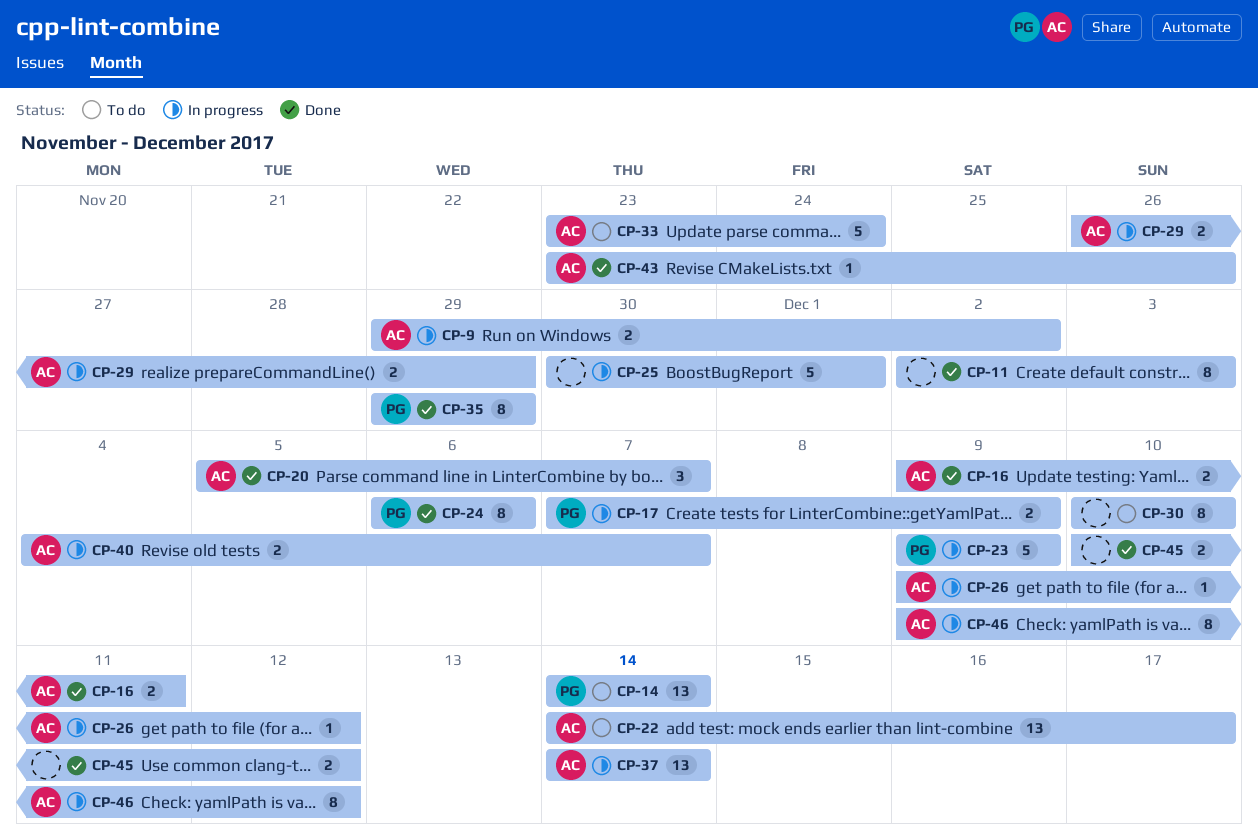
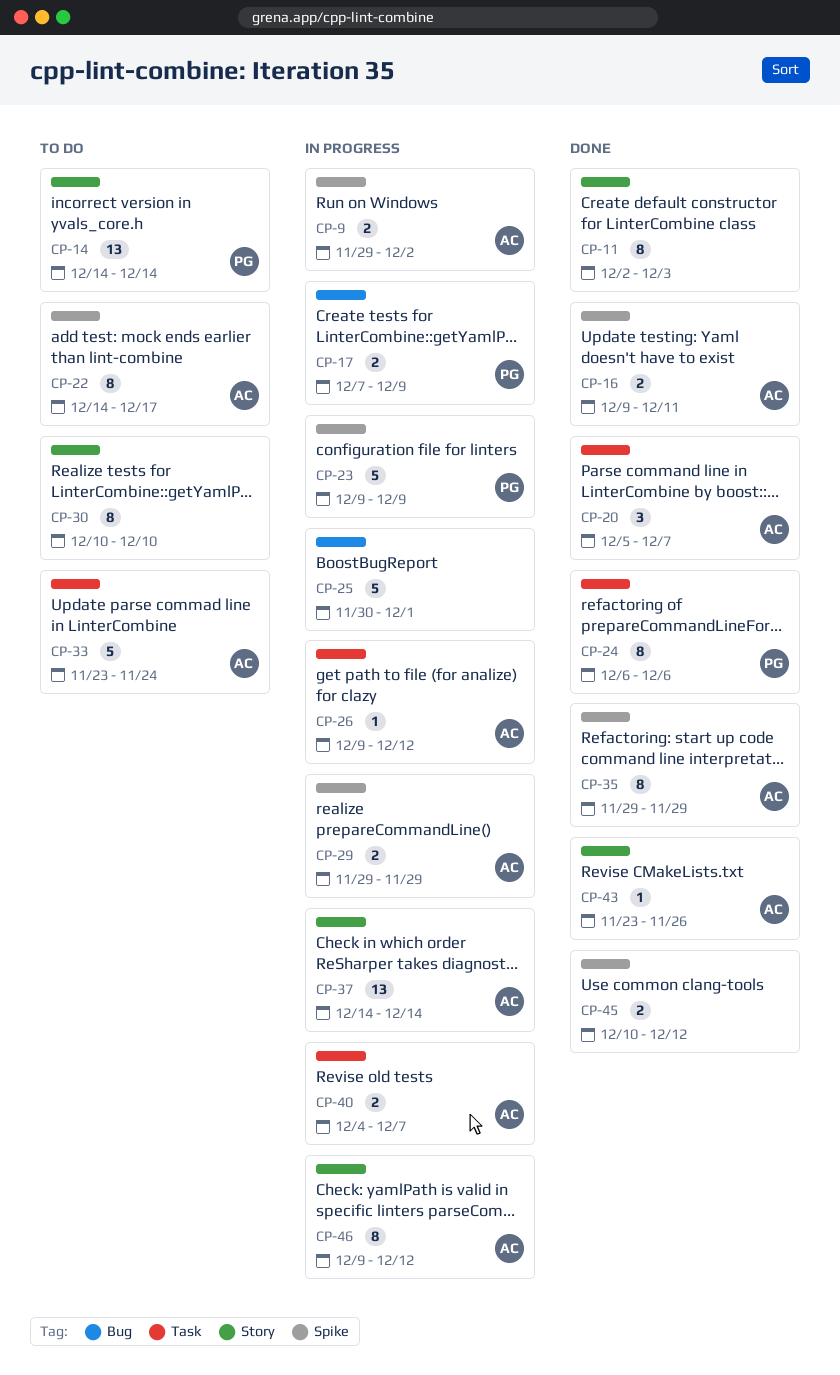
CP-22, estimate: 13 -> 8
CP-29, start: Nov 26 -> Nov 29
CP-35, owner: PG -> AC

